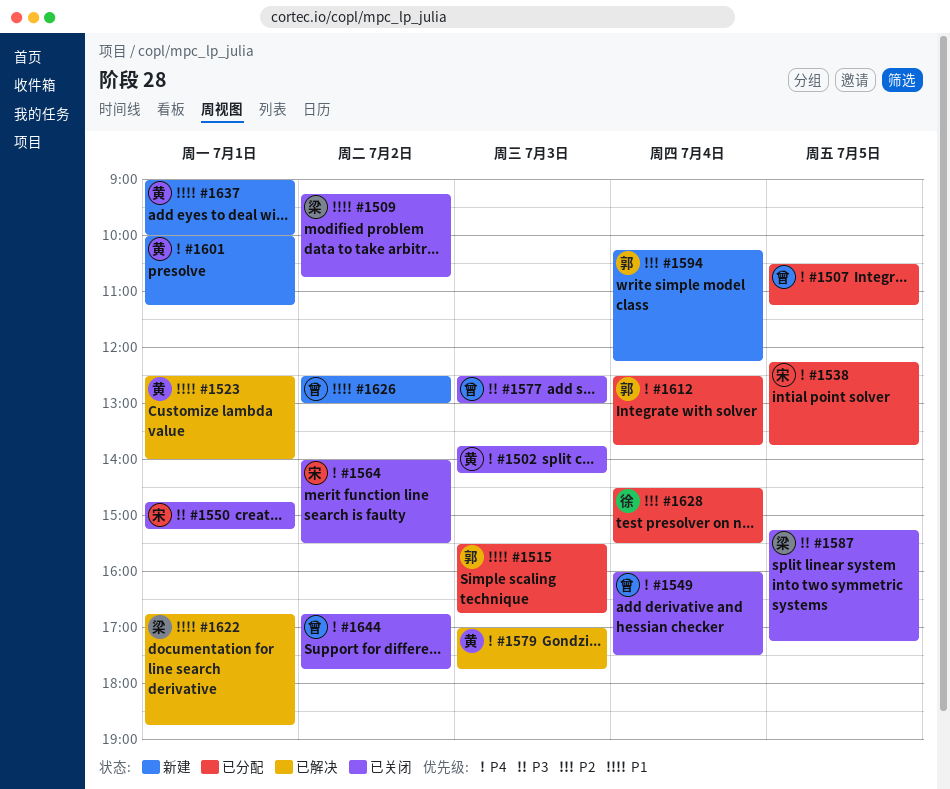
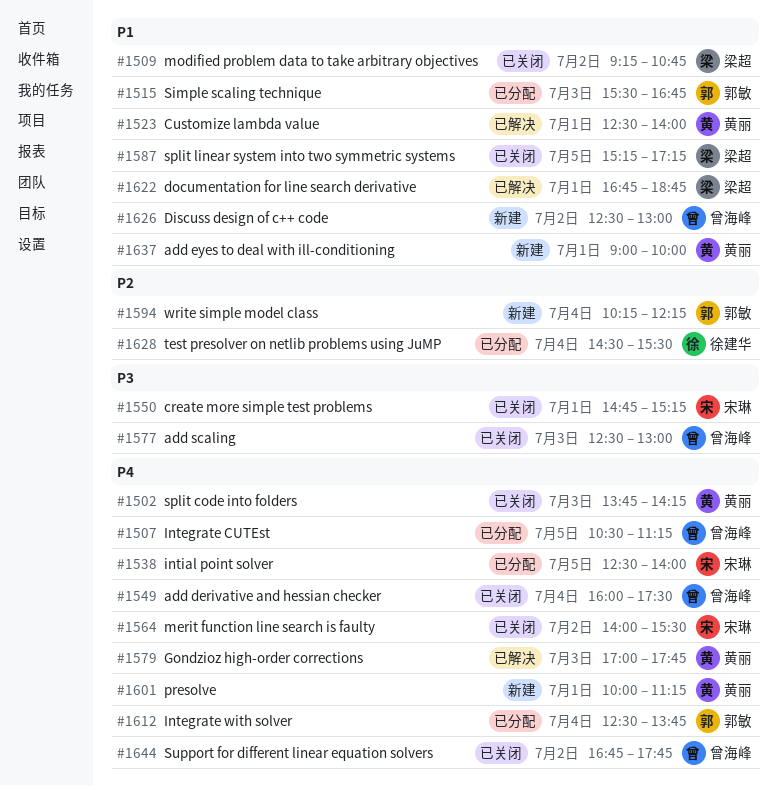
#1538, begins: 12:15 -> 12:30
#1538, ends: 13:45 -> 14:00
#1587, priority: P3 -> P1

